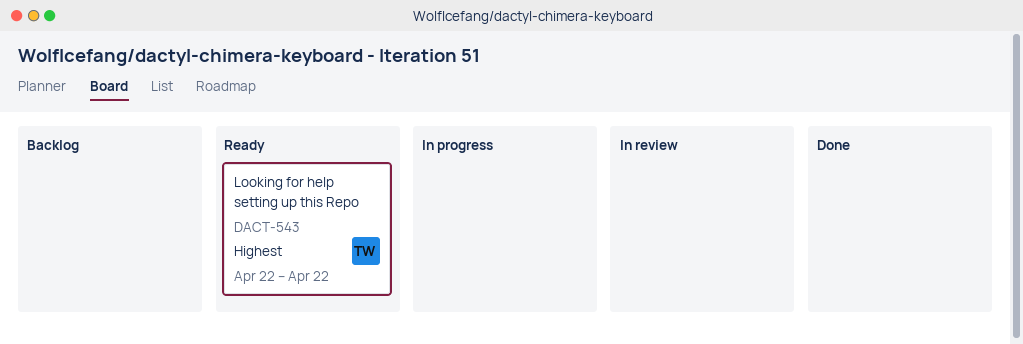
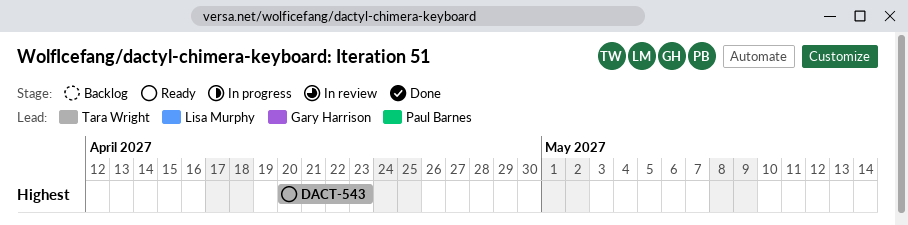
DACT-543, start: Apr 22 -> Apr 20
DACT-543, due: Apr 22 -> Apr 23

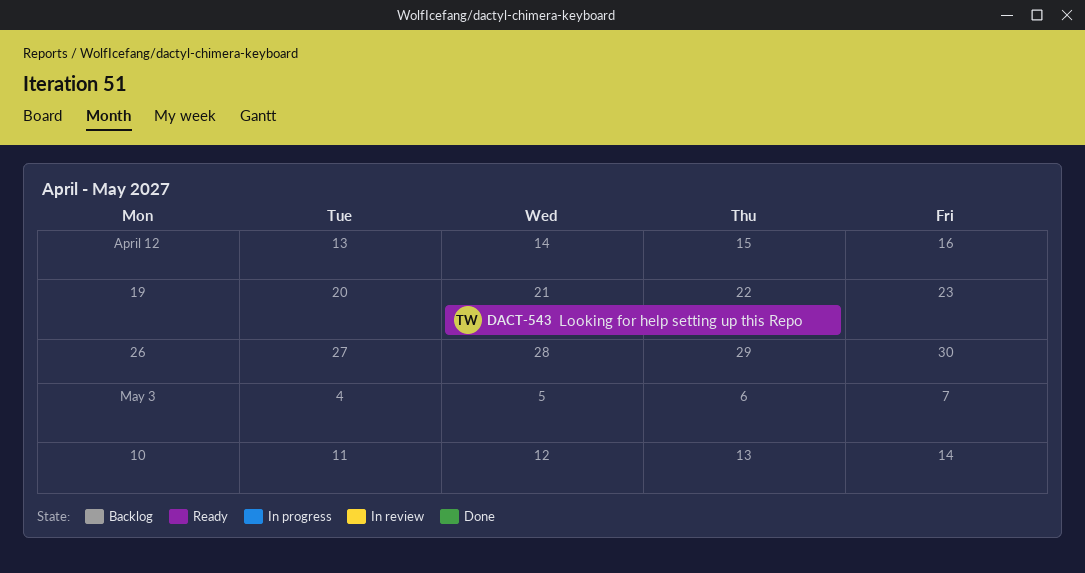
DACT-543, start: Apr 20 -> Apr 21
DACT-543, due: Apr 23 -> Apr 22

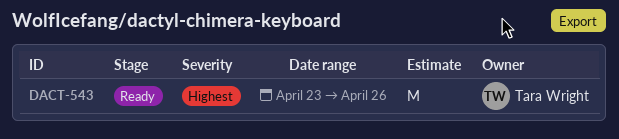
DACT-543, start: Apr 21 -> Apr 23
DACT-543, due: Apr 22 -> Apr 26

